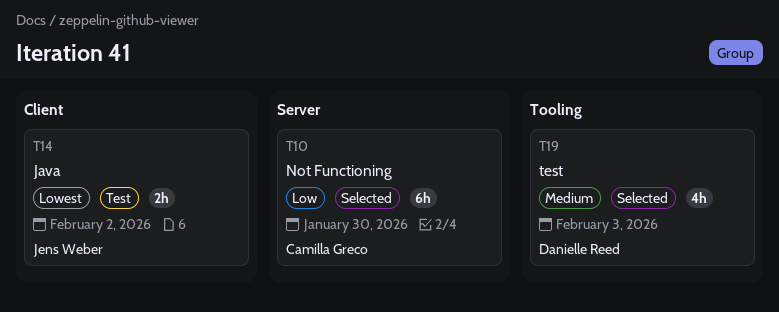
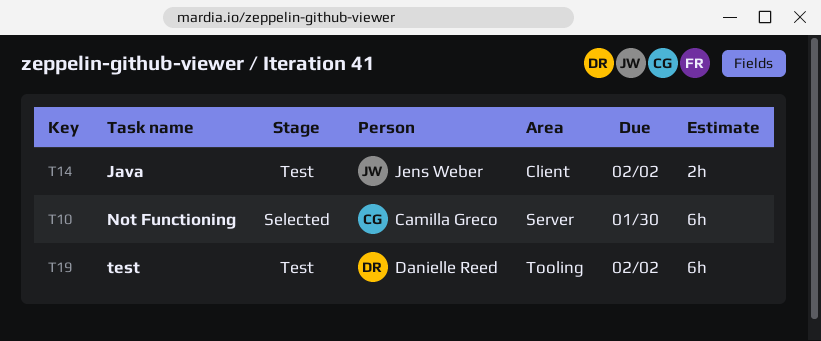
T19, status: Selected -> Test
T19, estimate: 4h -> 6h
T19, due: Feb 3 -> Feb 2

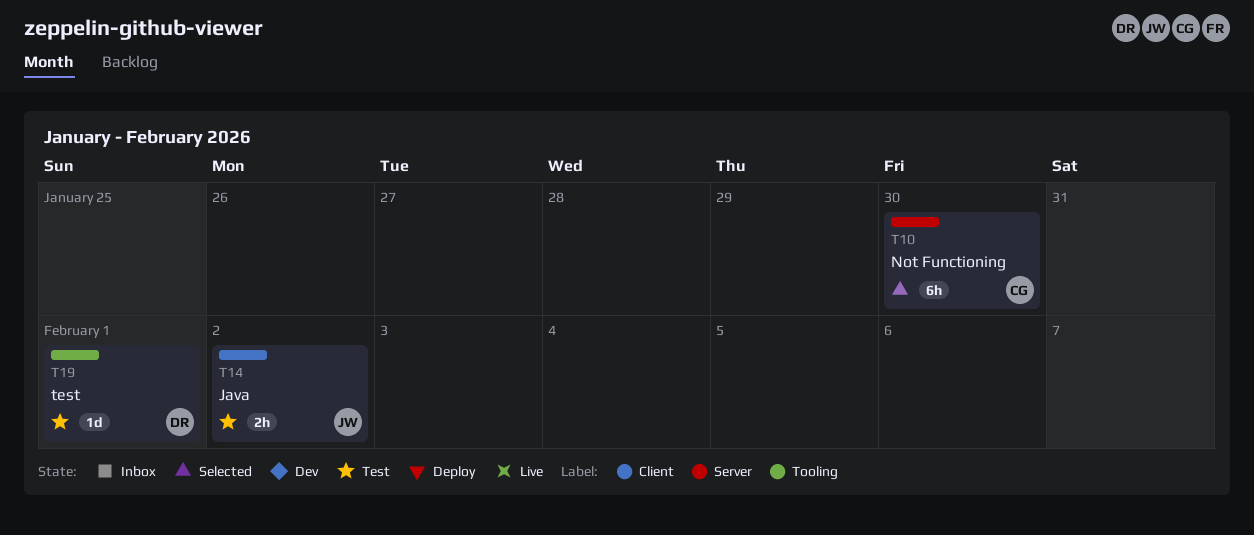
T19, estimate: 6h -> 1d
T19, due: Feb 2 -> Feb 1

